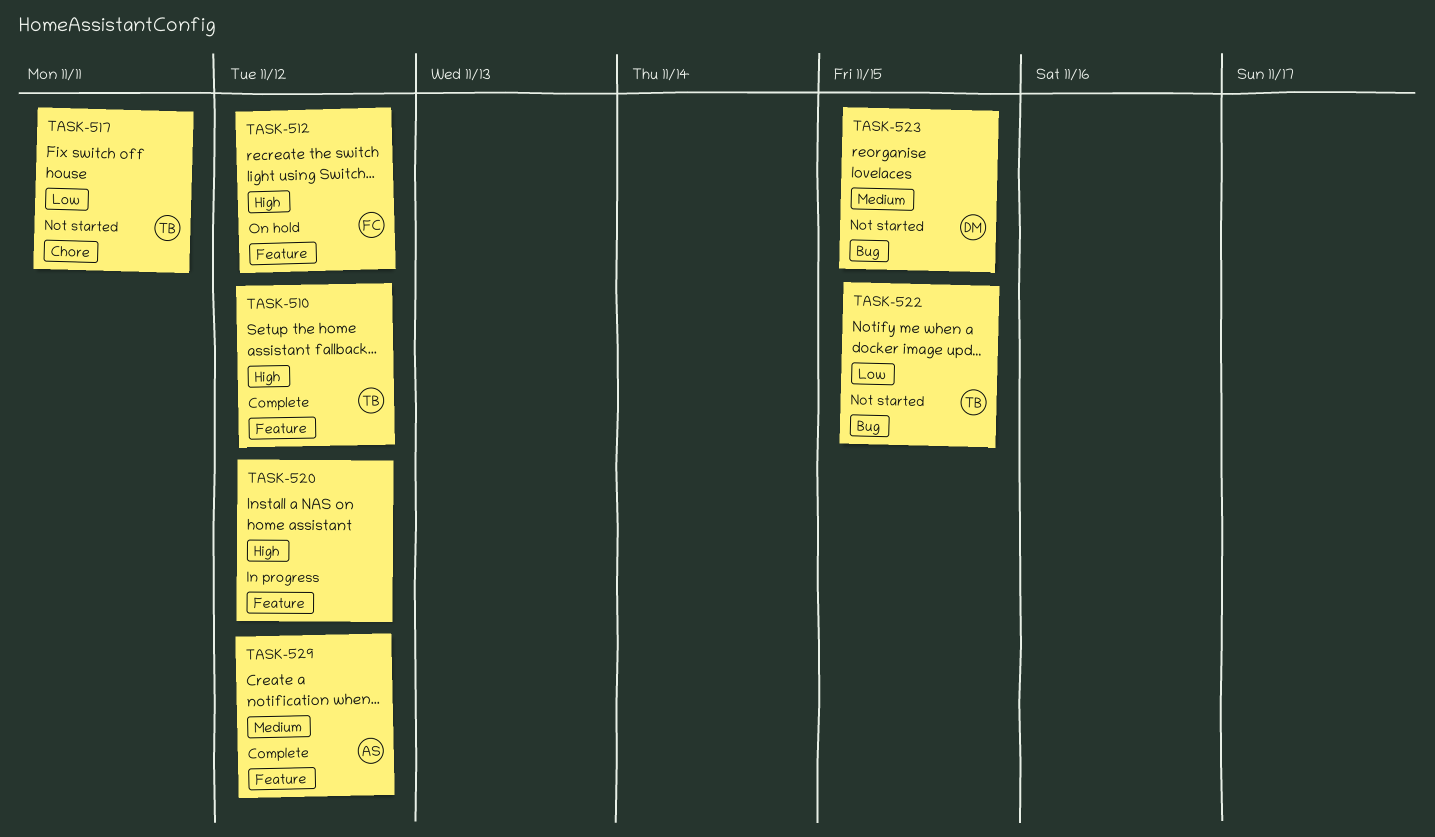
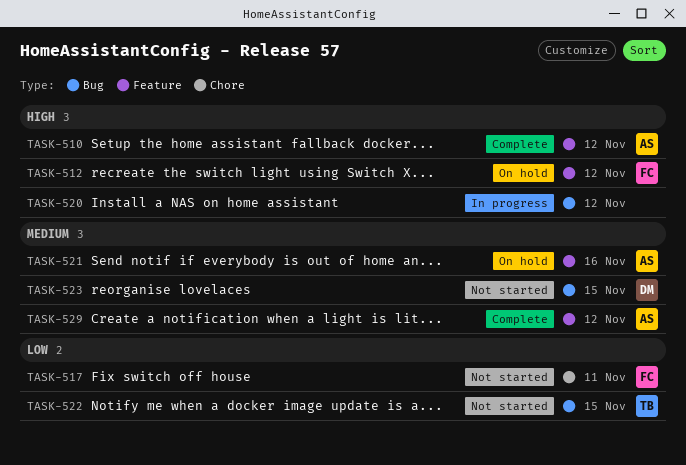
TASK-510, owner: TB -> AS
TASK-517, owner: TB -> FC
TASK-520, label: Feature -> Bug
TASK-521: none -> present

